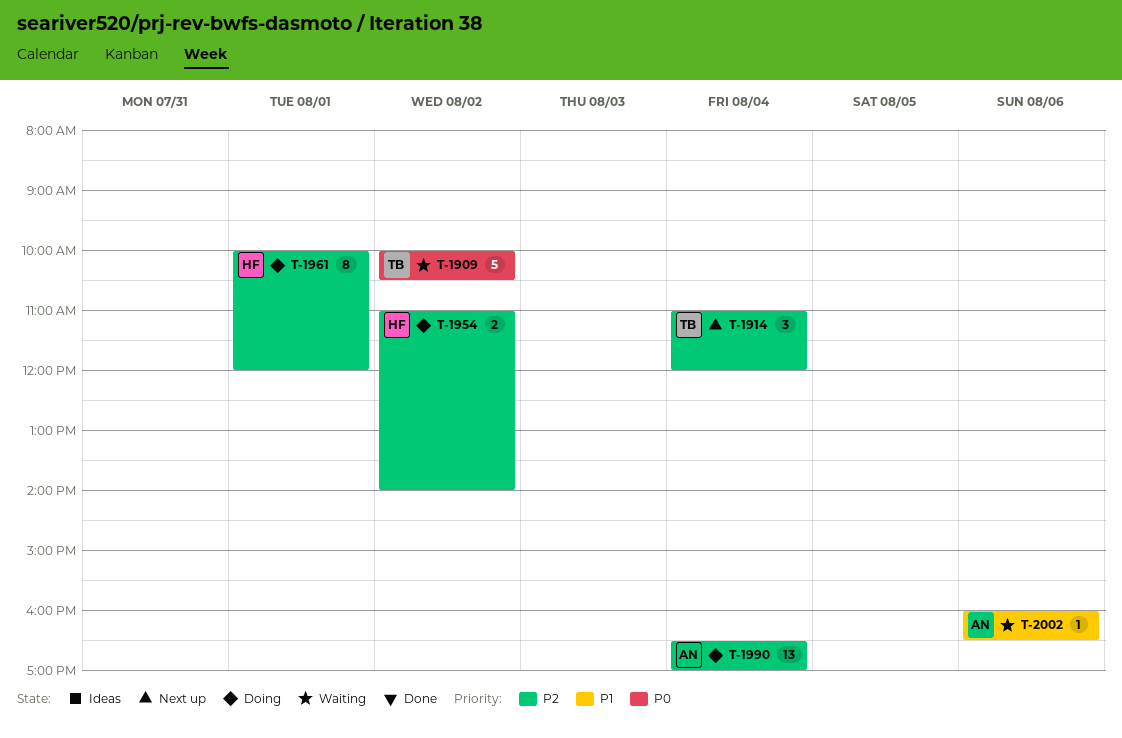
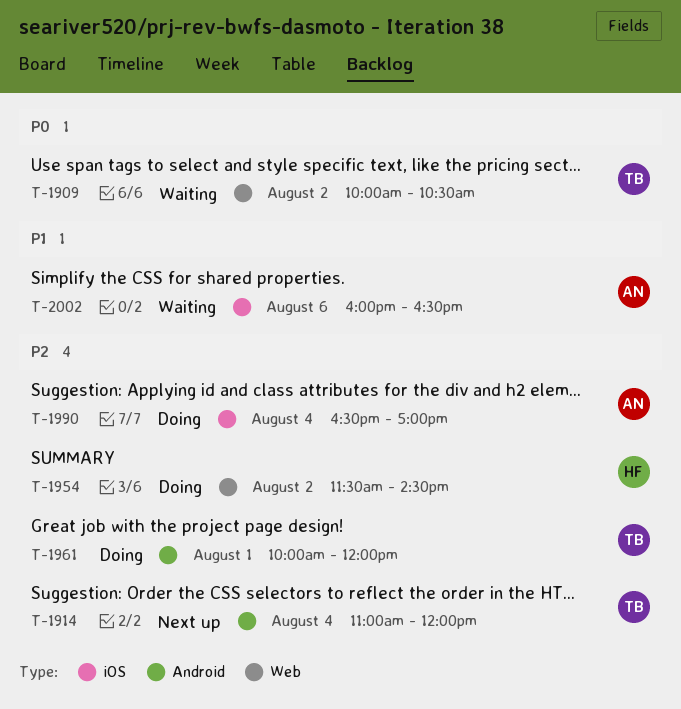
T-1954, begins: 11:00 -> 11:30
T-1954, ends: 14:00 -> 14:30
T-1961, owner: HF -> TB

